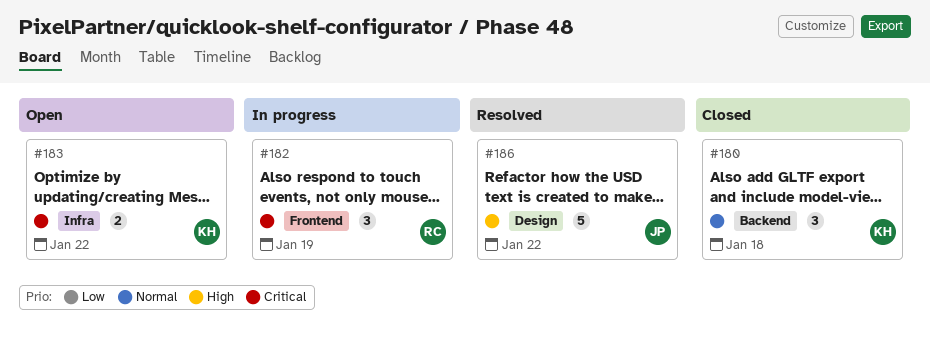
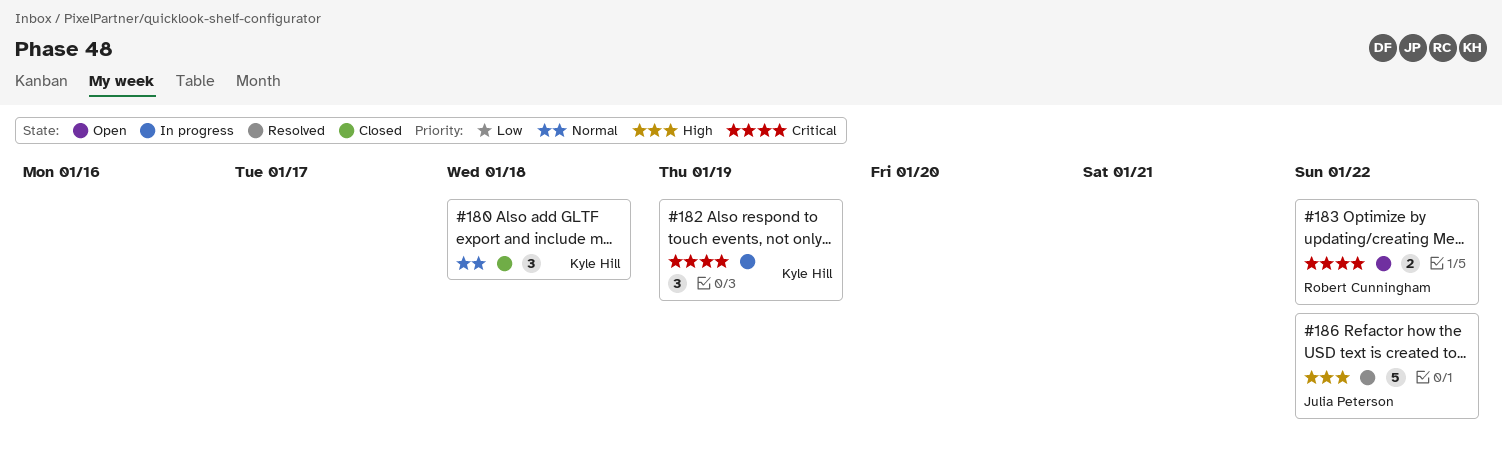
#182, owner: Robert Cunningham -> Kyle Hill
#183, owner: Kyle Hill -> Robert Cunningham

